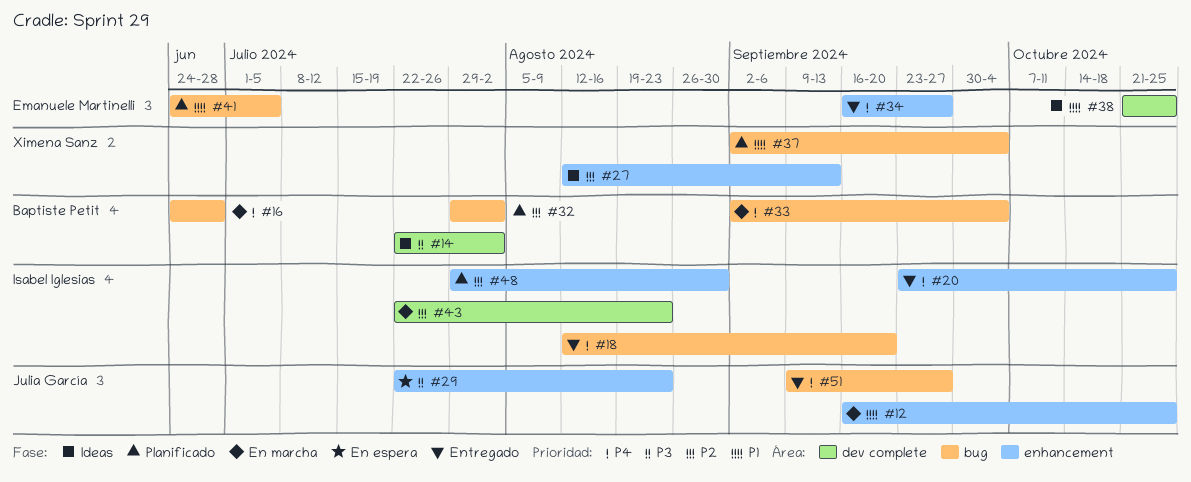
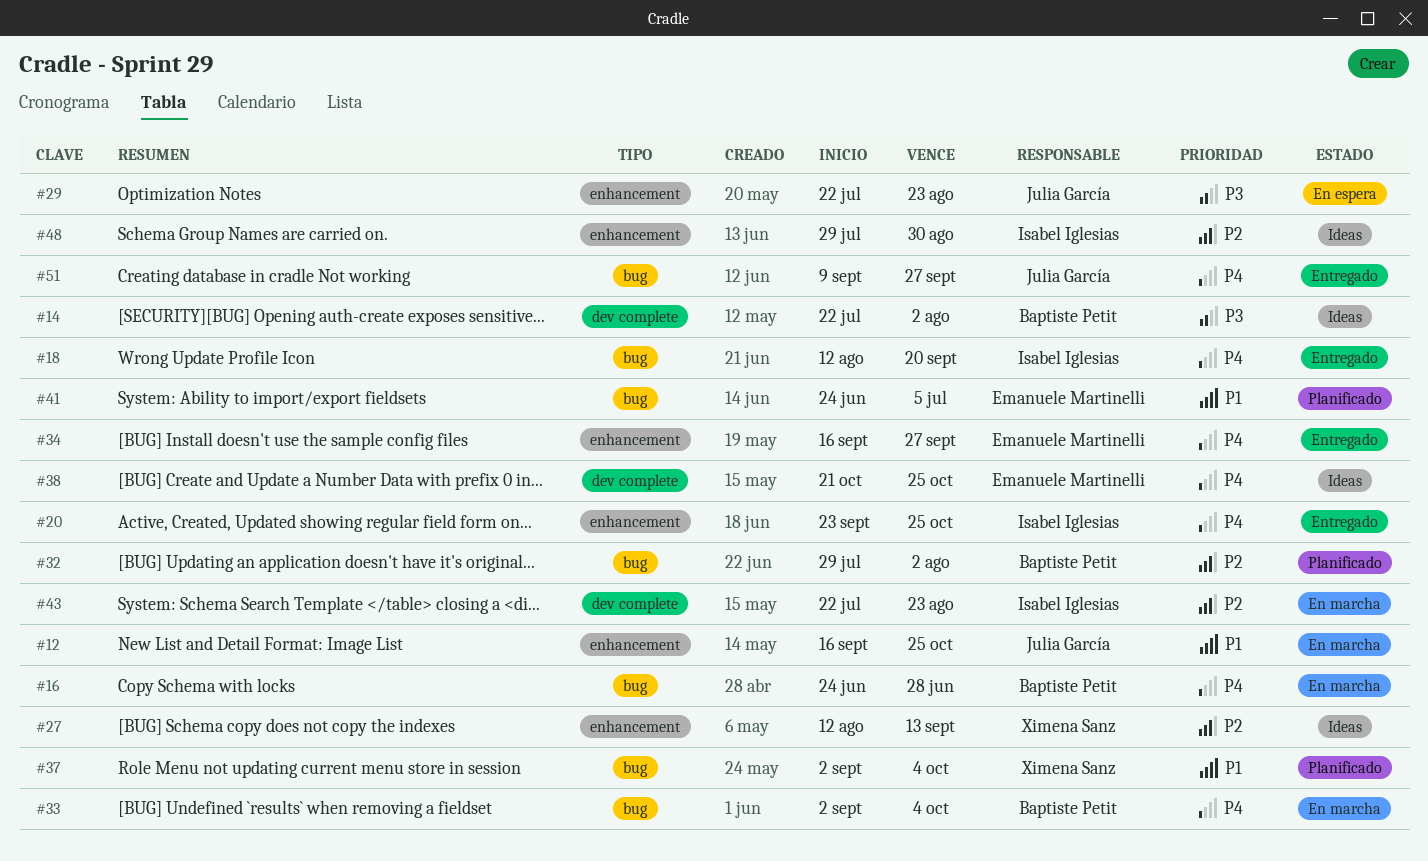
#38, priority: P1 -> P4
#48, status: Planificado -> Ideas

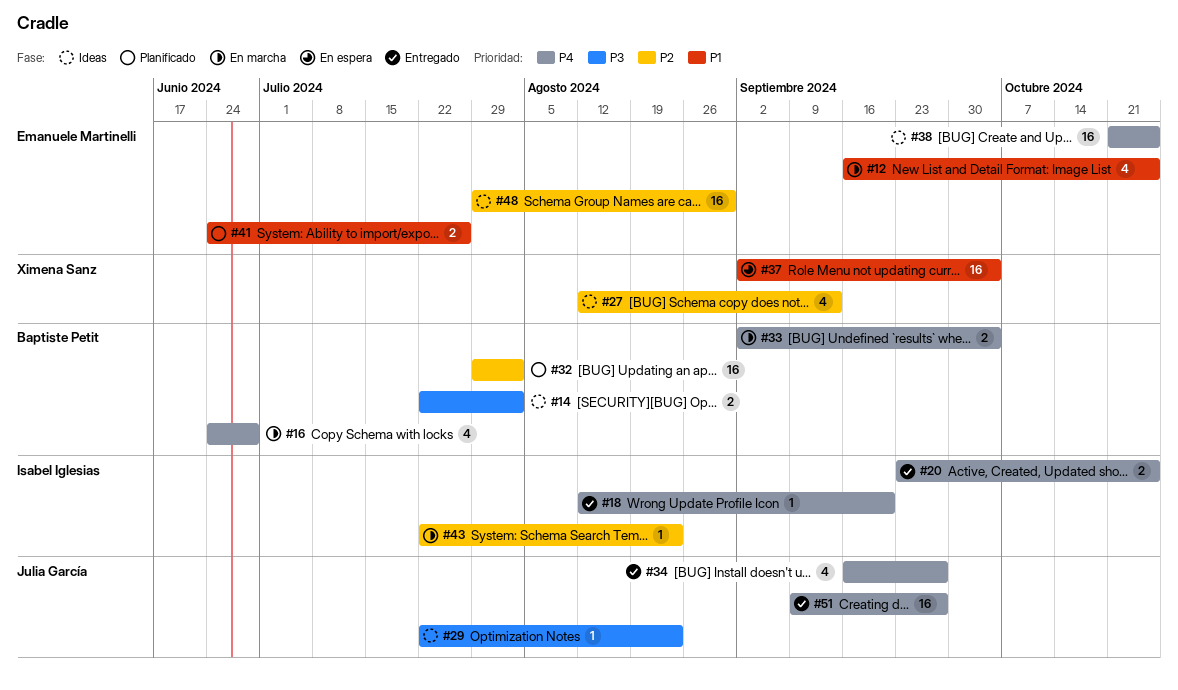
#12, owner: Julia García -> Emanuele Martinelli
#29, status: En espera -> Ideas
#34, owner: Emanuele Martinelli -> Julia García
#37, status: Planificado -> En espera
#41, due: Jul 5 -> Jul 26
#48, owner: Isabel Iglesias -> Emanuele Martinelli

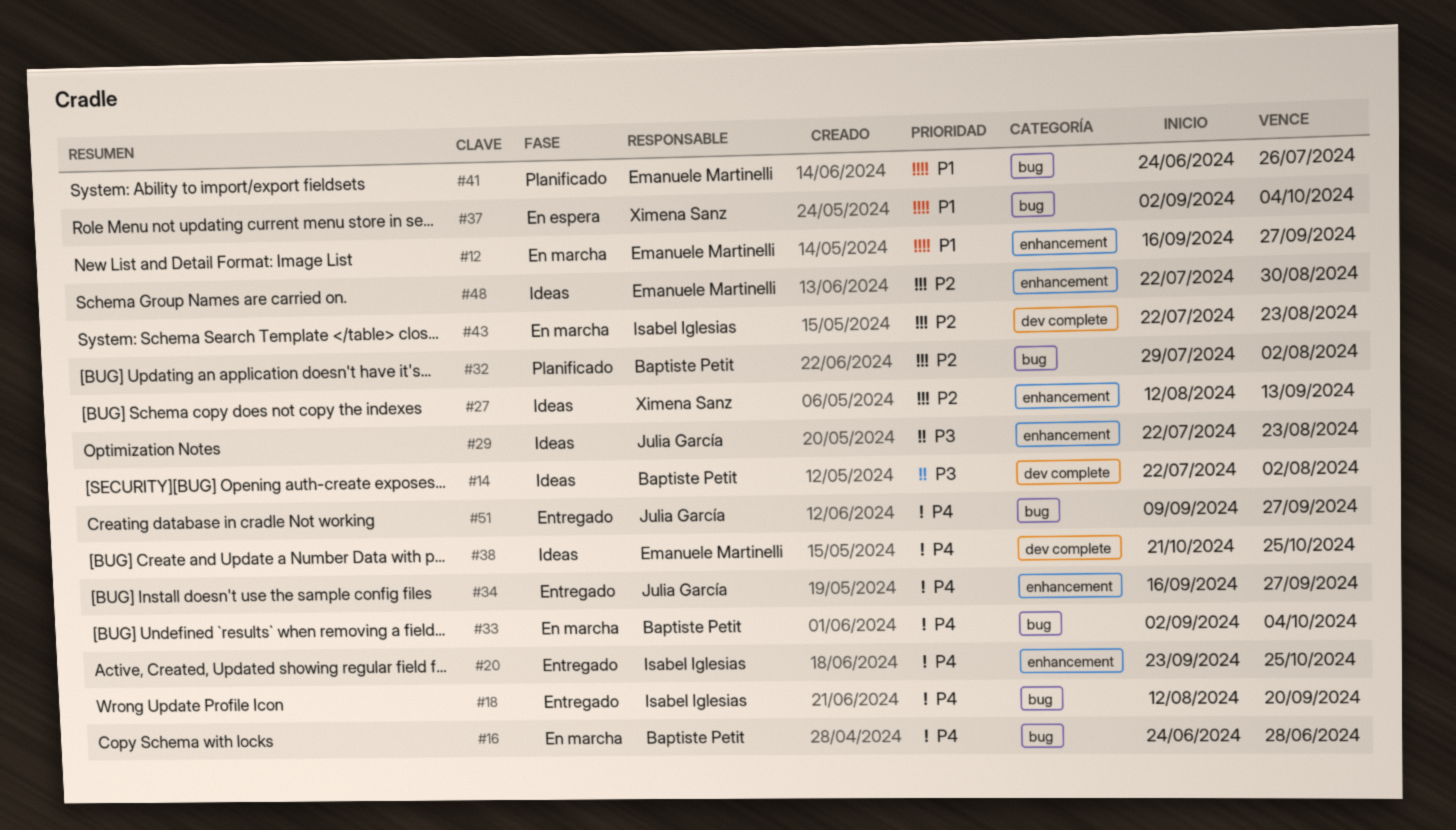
#12, due: Oct 25 -> Sep 27
#48, start: Jul 29 -> Jul 22

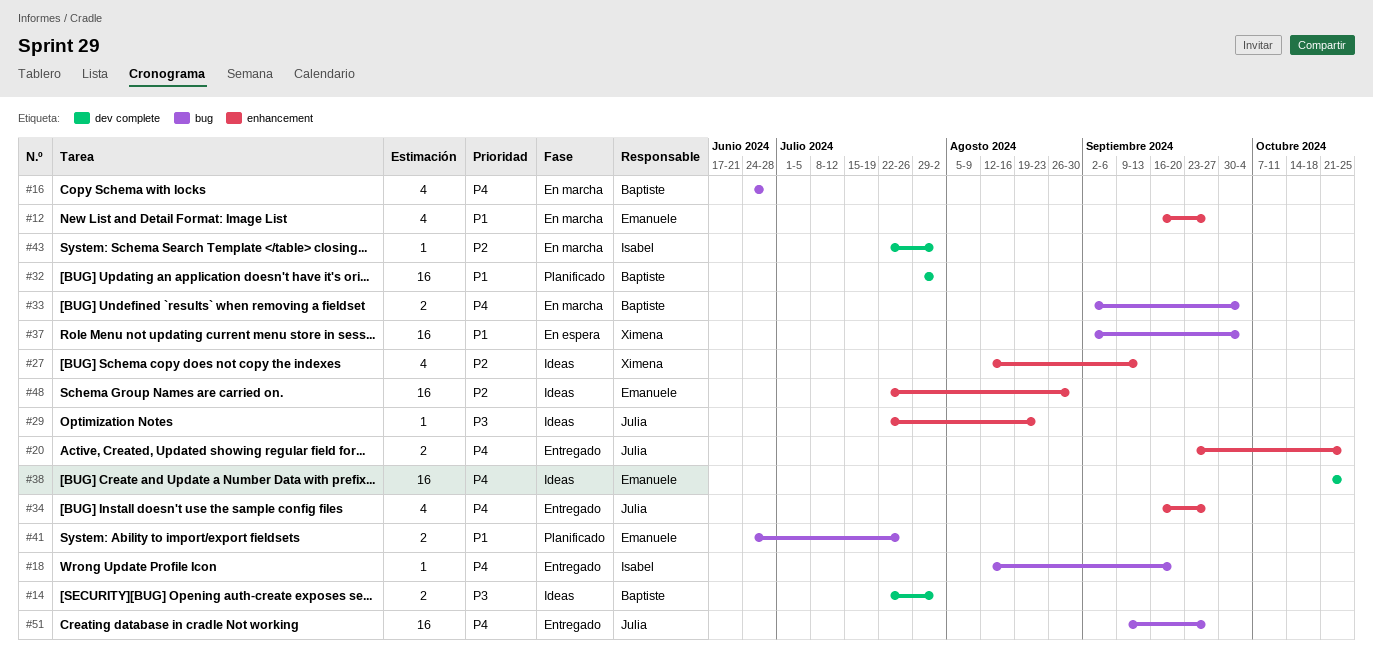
#20, owner: Isabel Iglesias -> Julia García
#32, priority: P2 -> P1
#32, label: bug -> dev complete
#43, due: Aug 23 -> Aug 2

